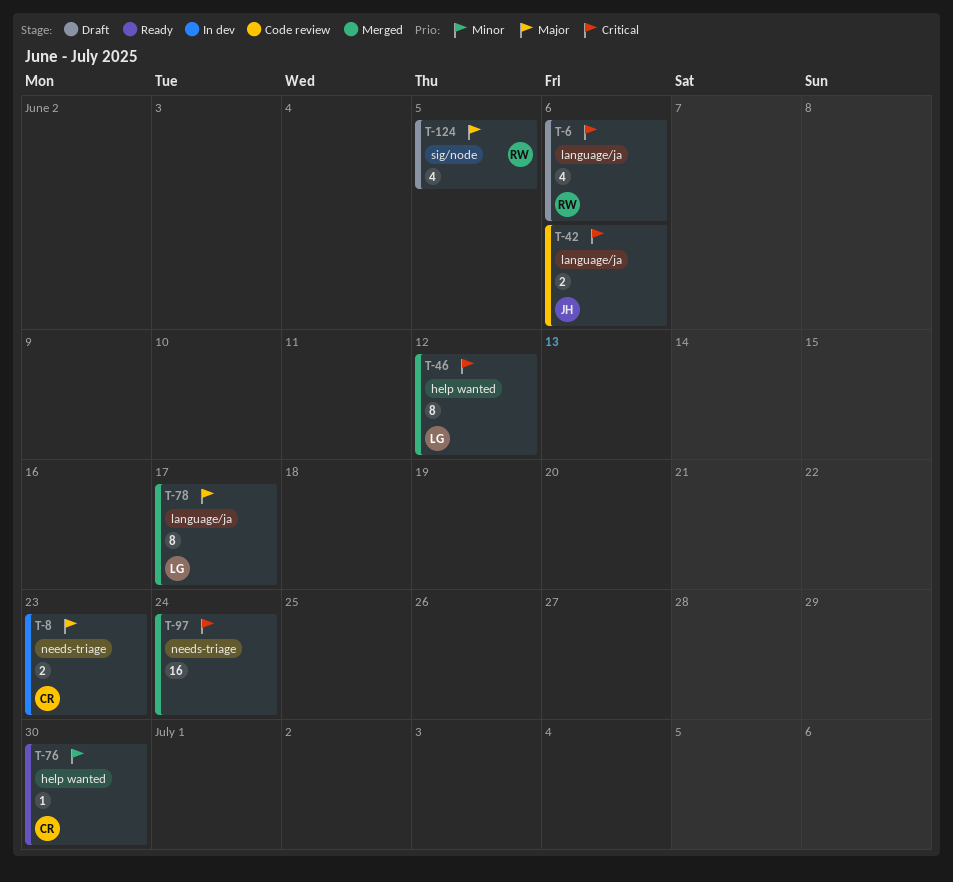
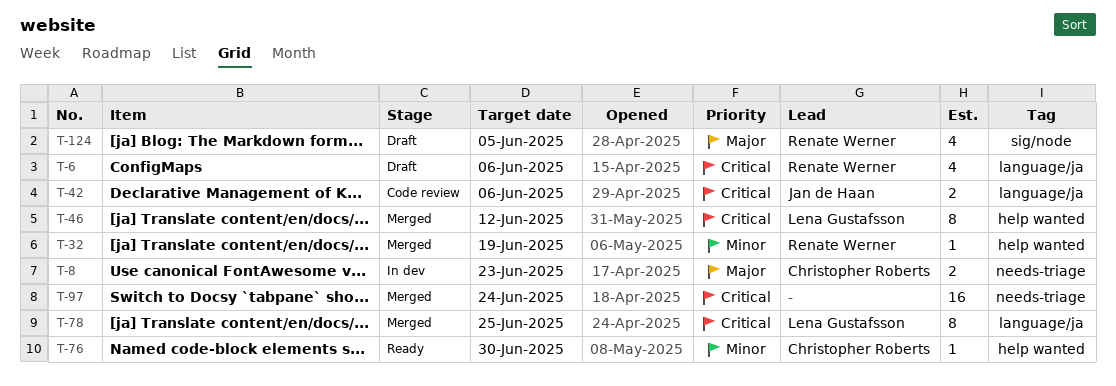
T-32: none -> present
T-78, priority: Major -> Critical
T-78, due: Jun 17 -> Jun 25

